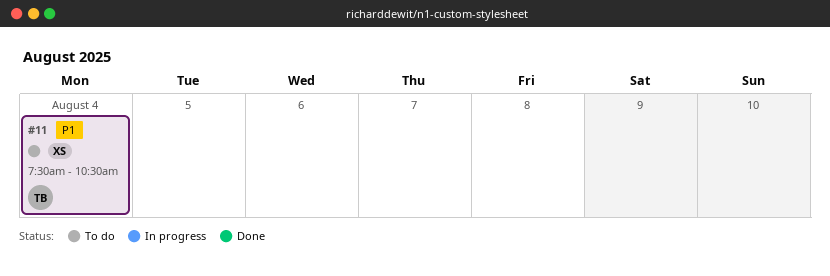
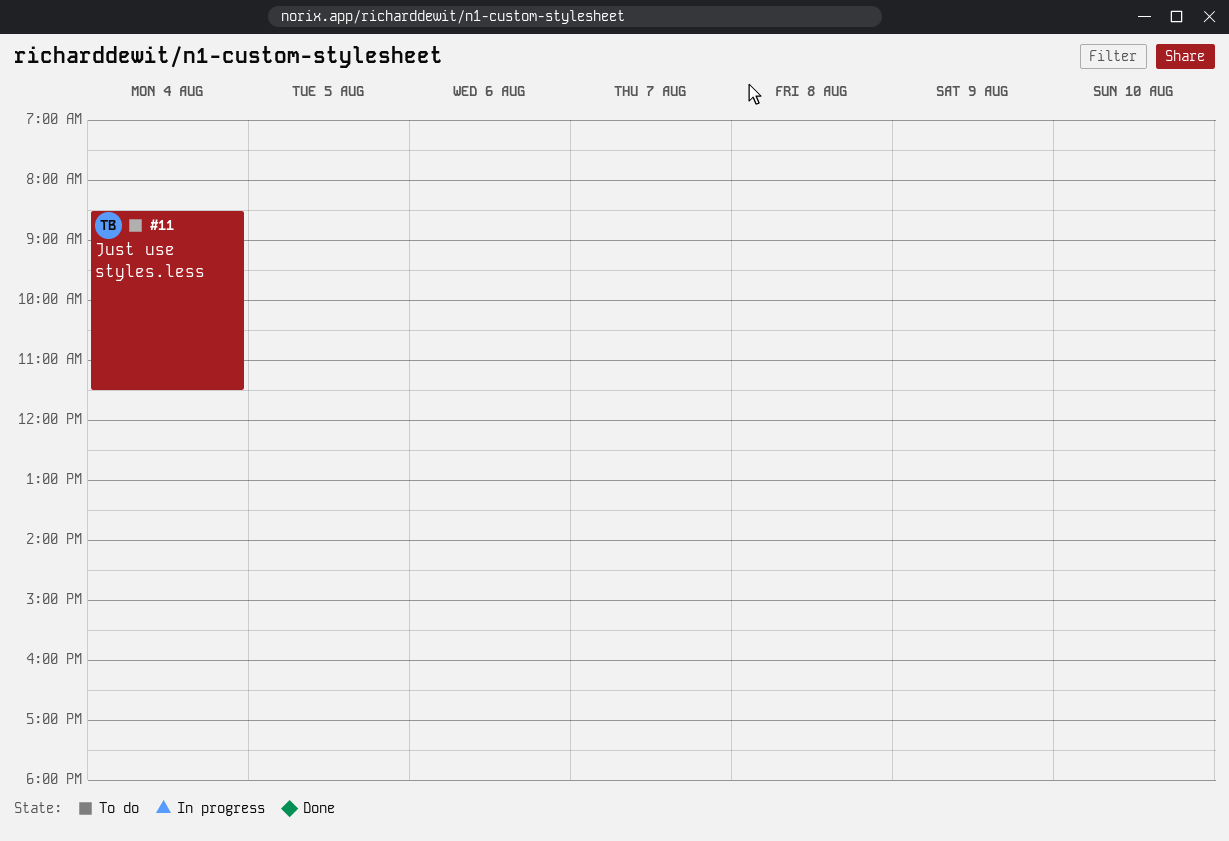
#11, begins: 07:30 -> 08:30
#11, ends: 10:30 -> 11:30

